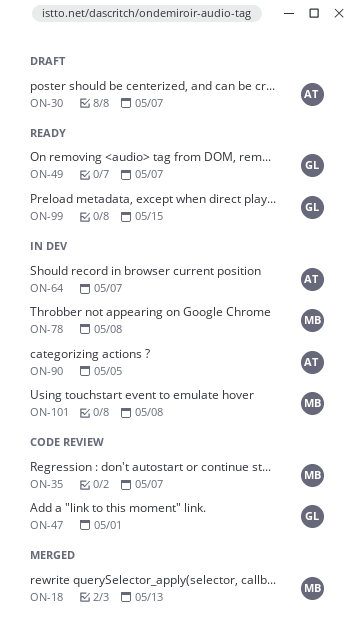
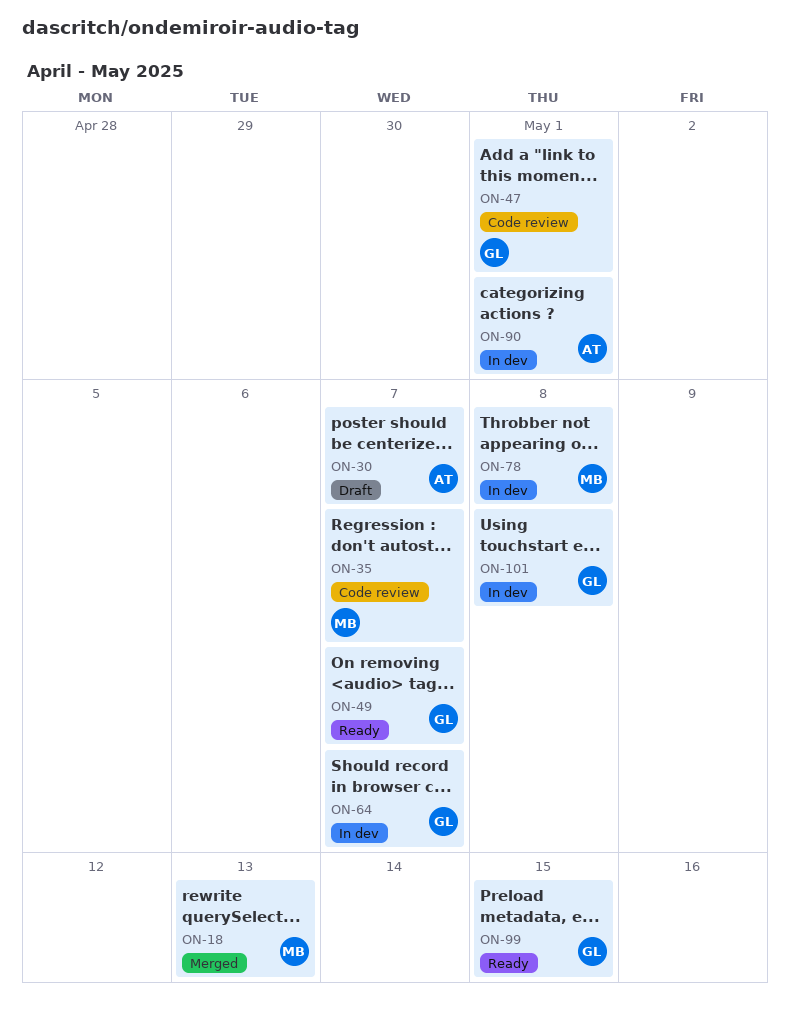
ON-64, owner: AT -> GL
ON-90, due: May 5 -> May 1
ON-101, owner: MB -> GL

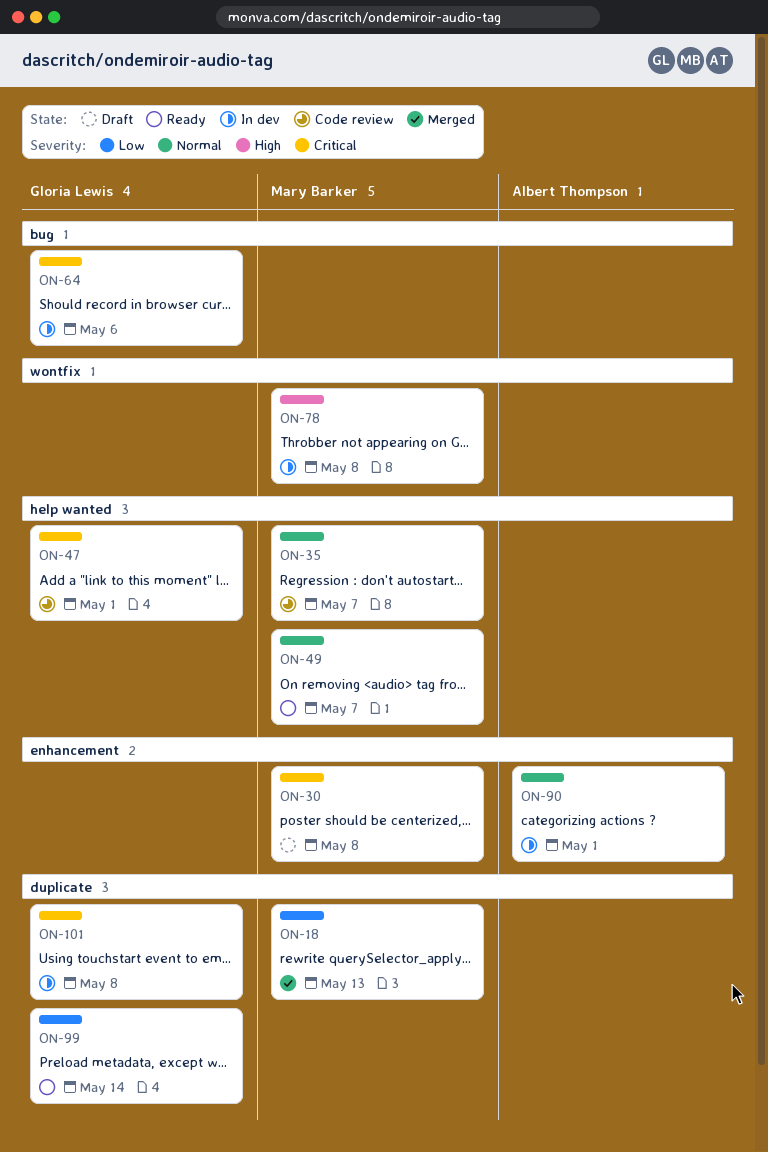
ON-30, owner: Albert Thompson -> Mary Barker
ON-30, due: May 7 -> May 8
ON-49, owner: Gloria Lewis -> Mary Barker
ON-64, due: May 7 -> May 6
ON-99, due: May 15 -> May 14

